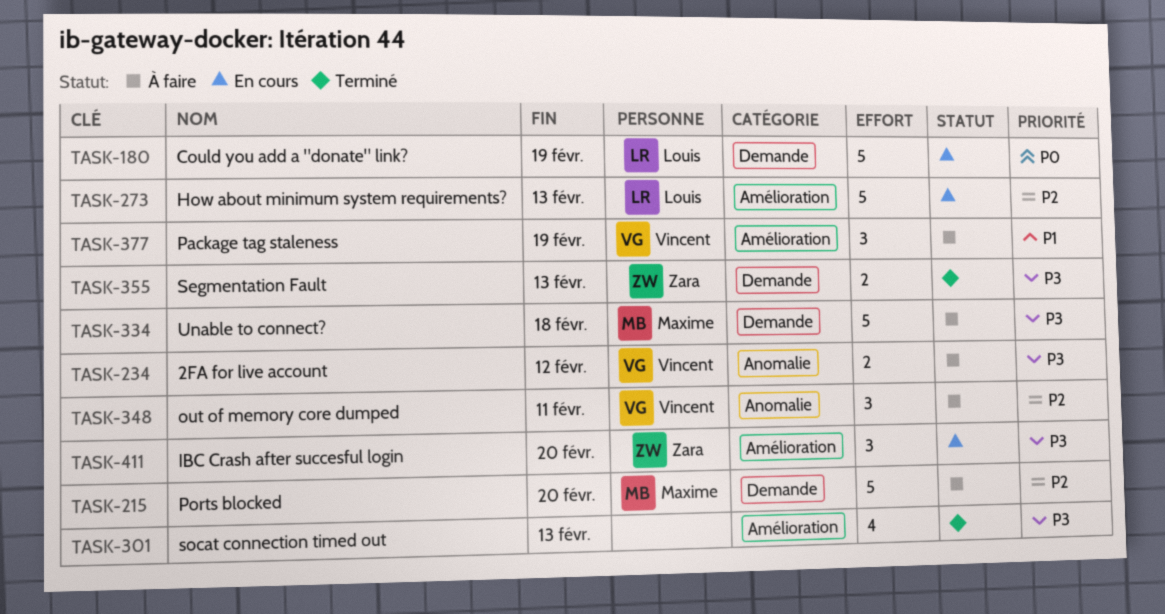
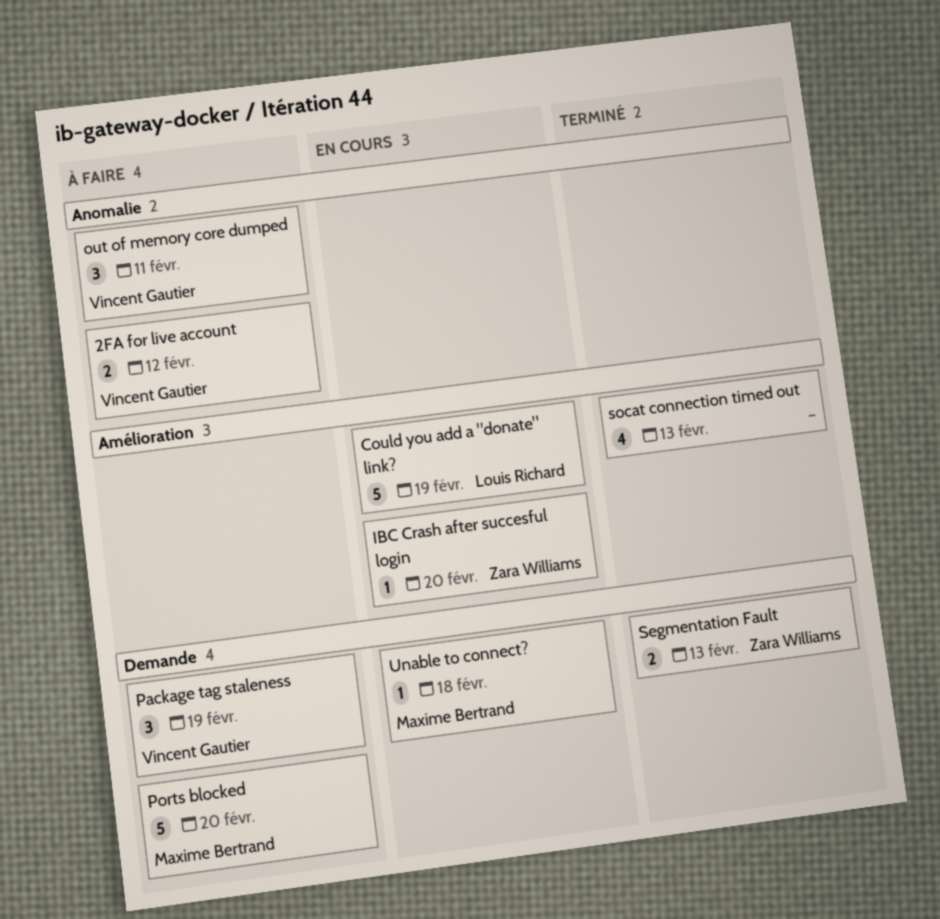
Could you add a "donate" link?, label: Demande -> Amélioration
How about minimum system requirements?: present -> none
IBC Crash after succesful login, estimate: 3 -> 1
Package tag staleness, label: Amélioration -> Demande
Unable to connect?, status: À faire -> En cours
Unable to connect?, estimate: 5 -> 1

